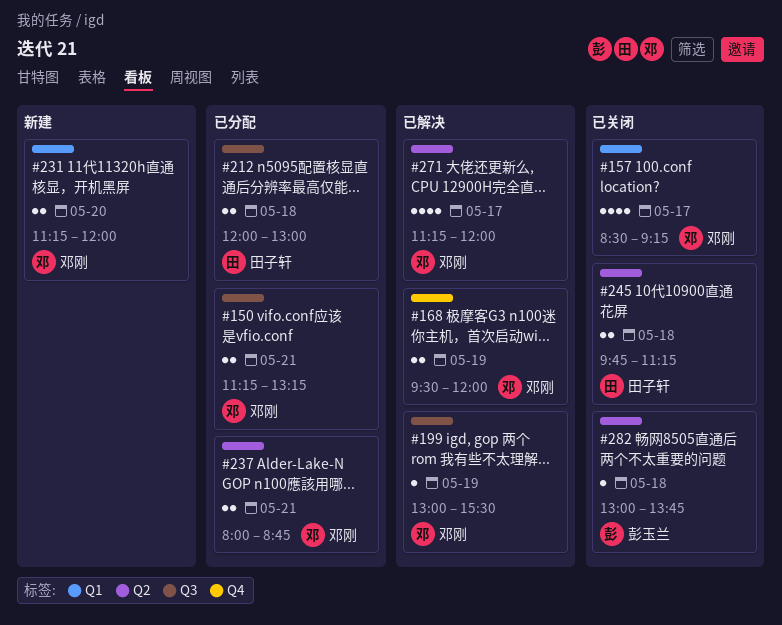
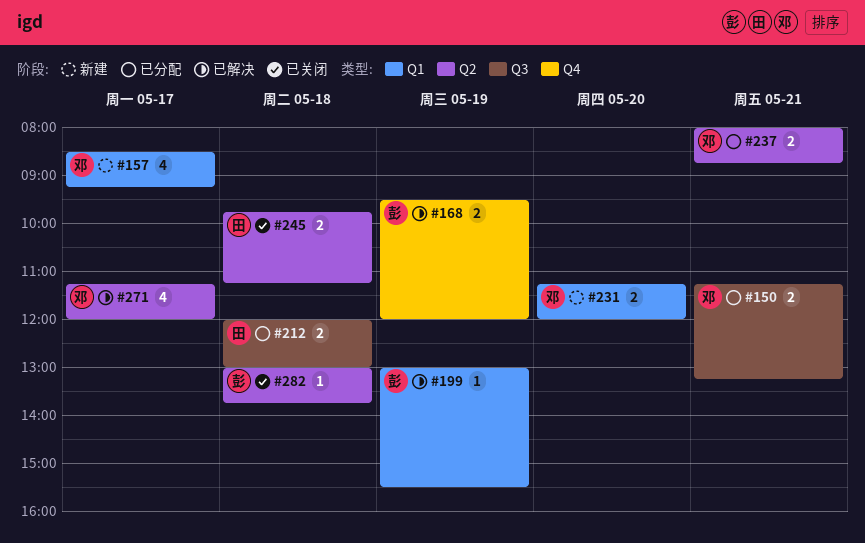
#157, status: 已关闭 -> 新建
#168, owner: 邓刚 -> 彭玉兰
#199, owner: 邓刚 -> 彭玉兰
#199, label: Q3 -> Q1

